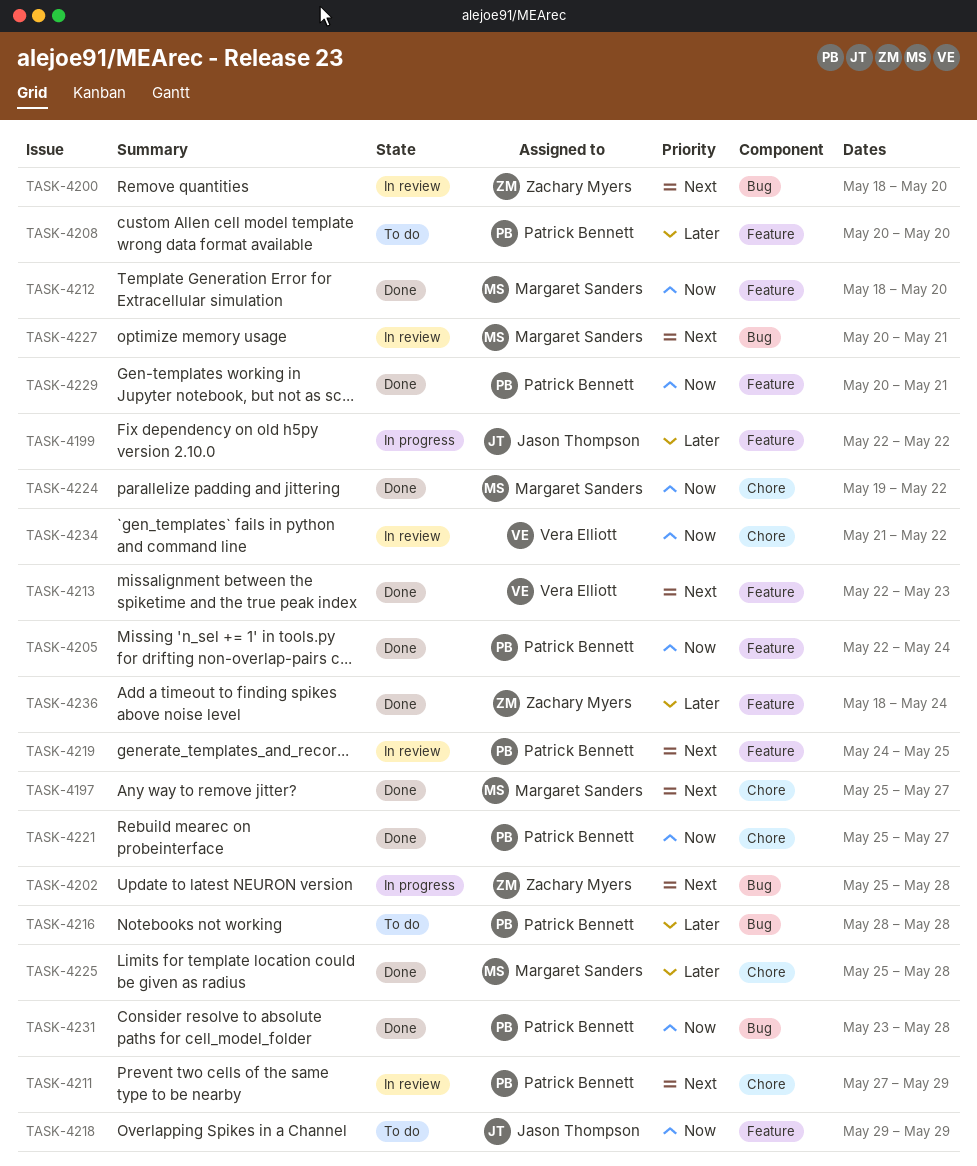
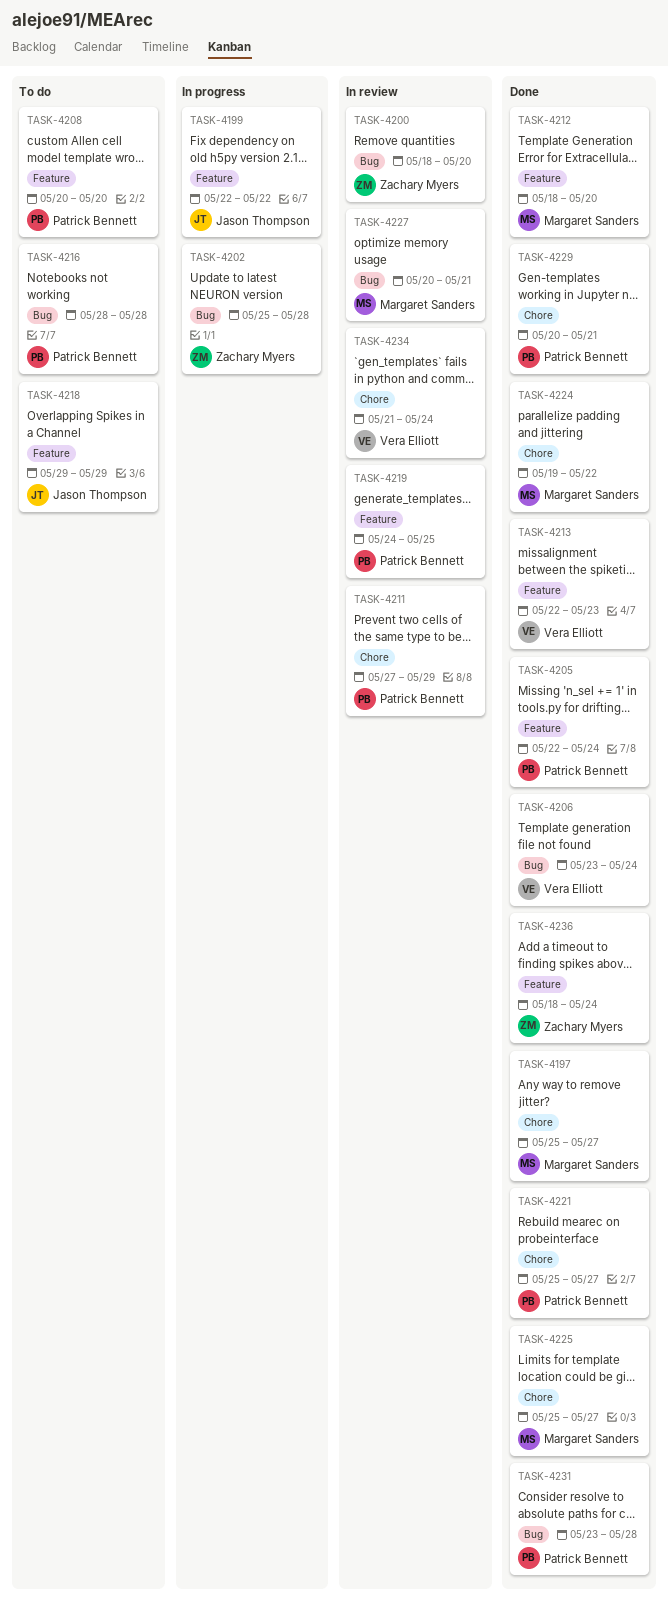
TASK-4206: none -> present
TASK-4225, due: May 28 -> May 27
TASK-4229, label: Feature -> Chore
TASK-4234, due: May 22 -> May 24

